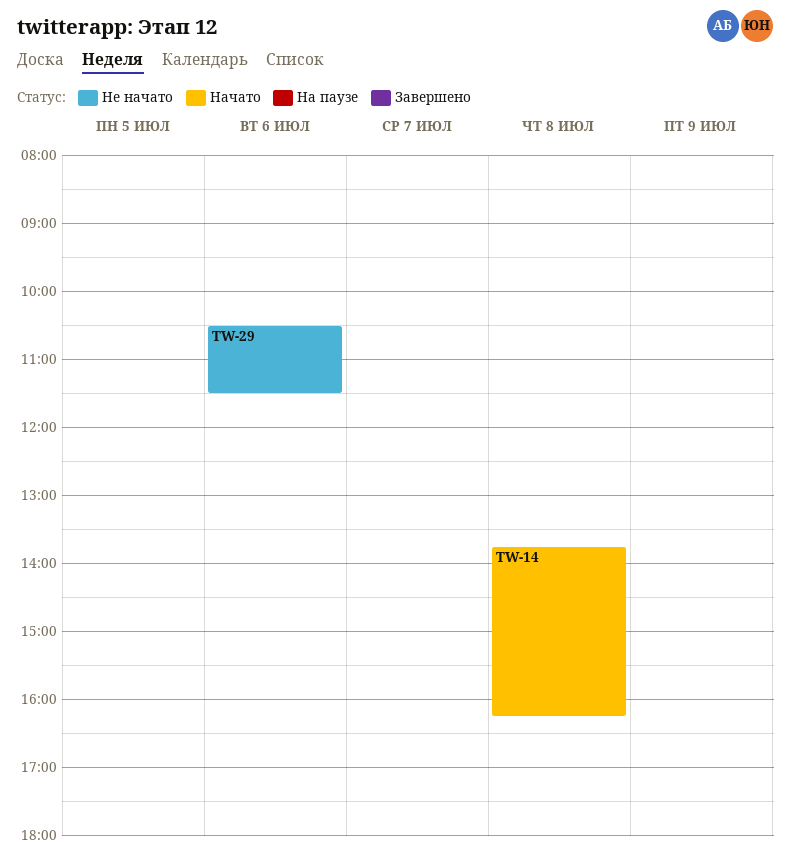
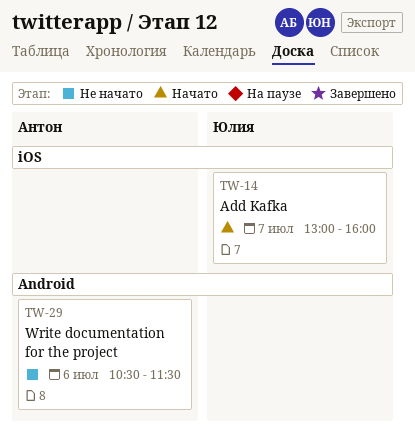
TW-14, day: Jul 8 -> Jul 7
TW-14, begins: 13:45 -> 13:00
TW-14, ends: 16:15 -> 16:00

